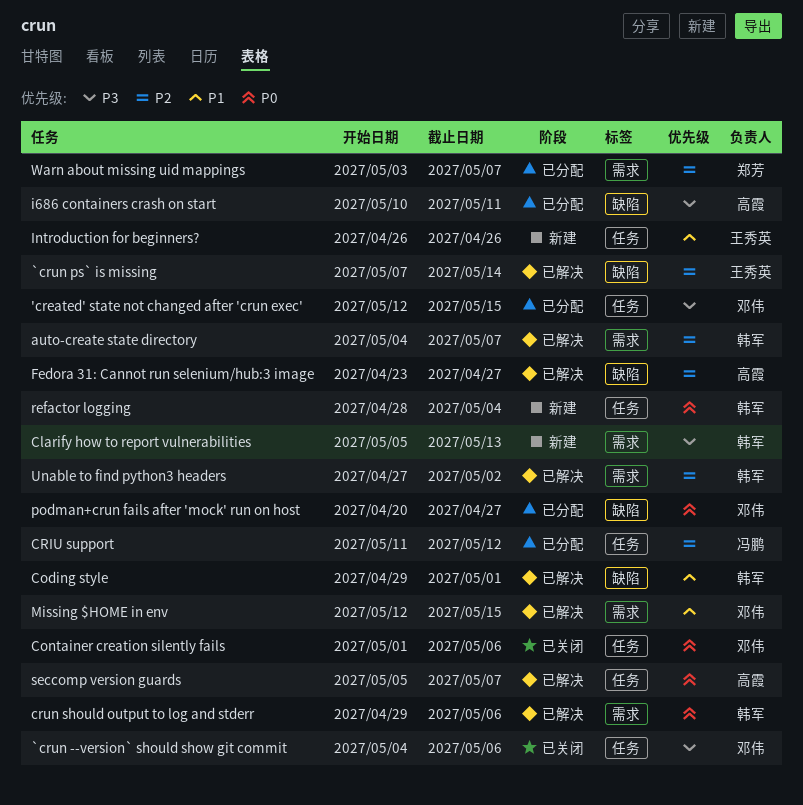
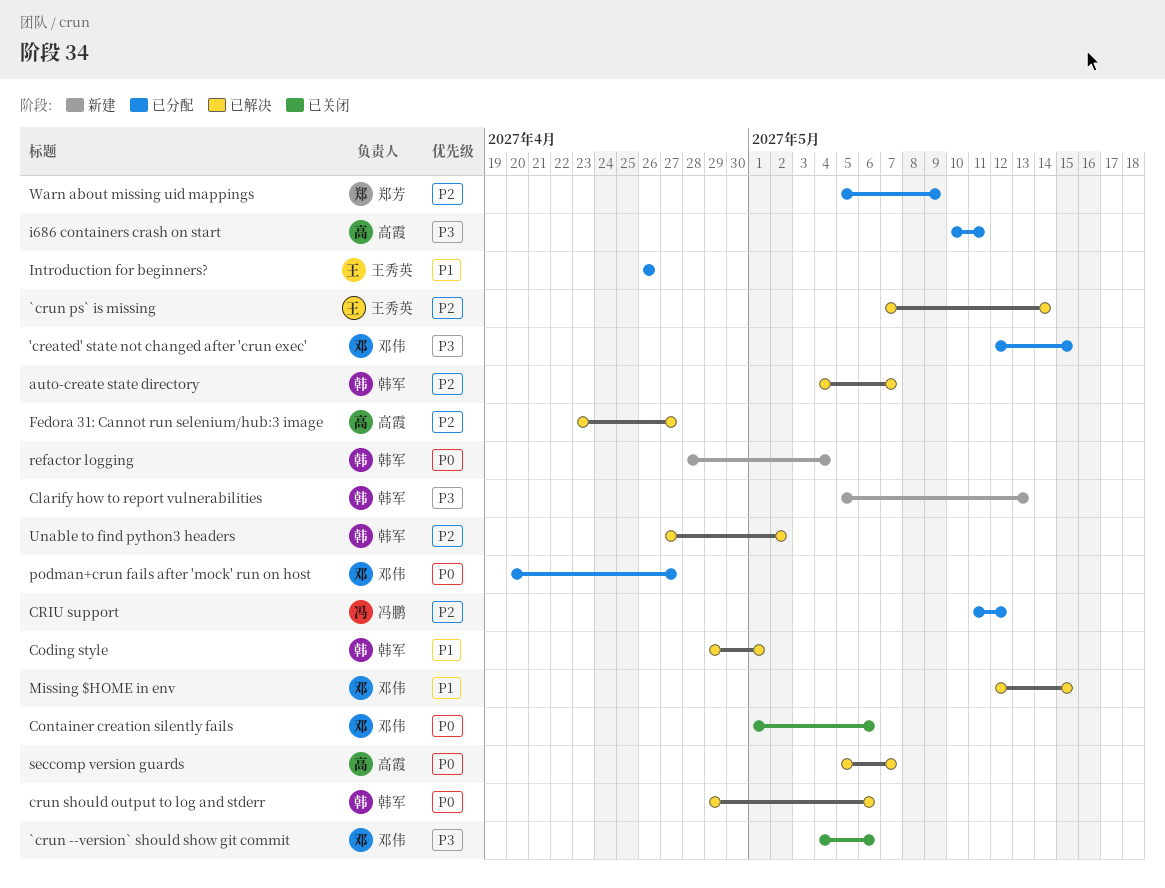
Introduction for beginners?, status: 新建 -> 已分配
Warn about missing uid mappings, start: May 3 -> May 5
Warn about missing uid mappings, due: May 7 -> May 9

